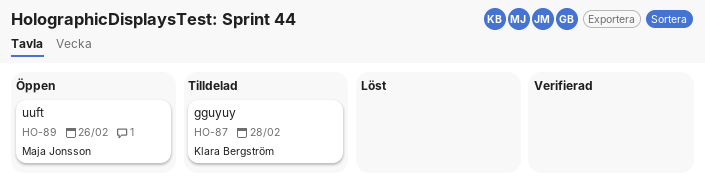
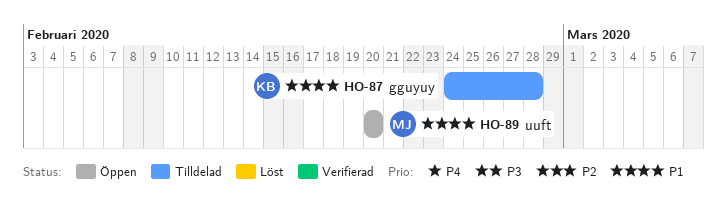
HO-89, due: Feb 26 -> Feb 20

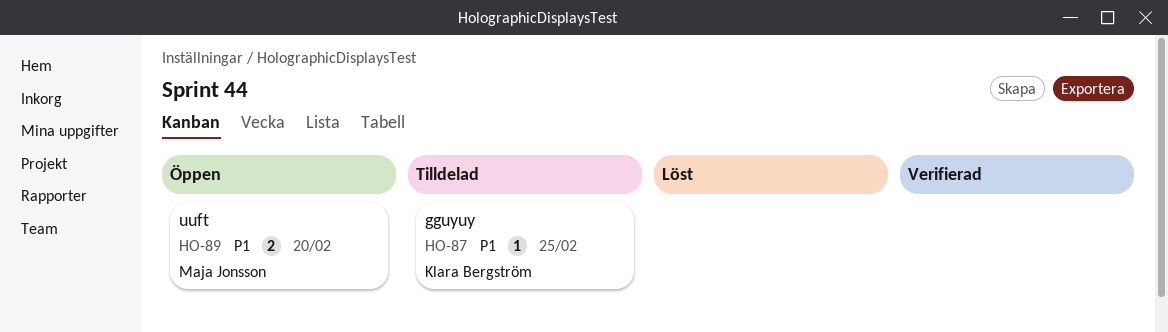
HO-87, due: Feb 28 -> Feb 25

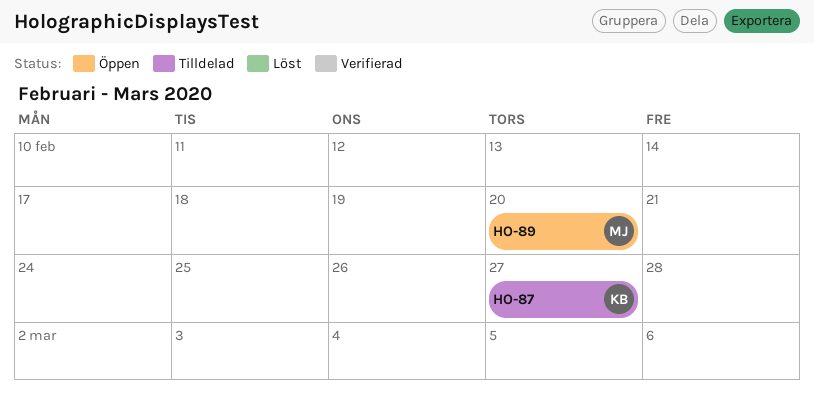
HO-87, due: Feb 25 -> Feb 27

